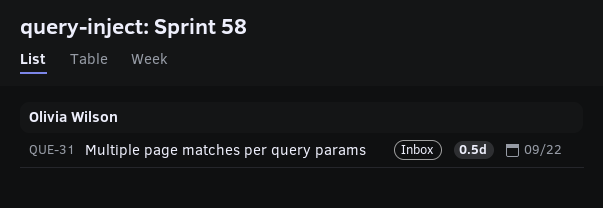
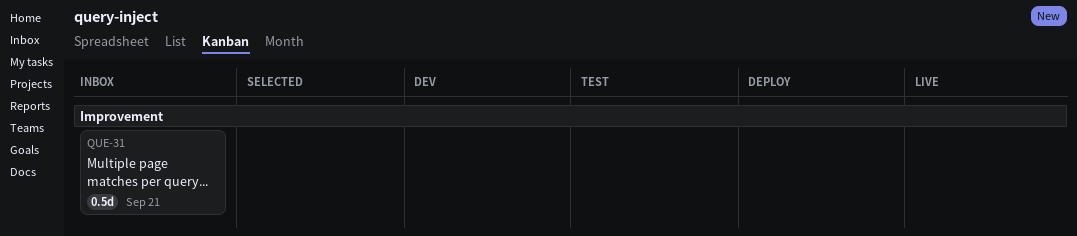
QUE-31, due: Sep 22 -> Sep 21

